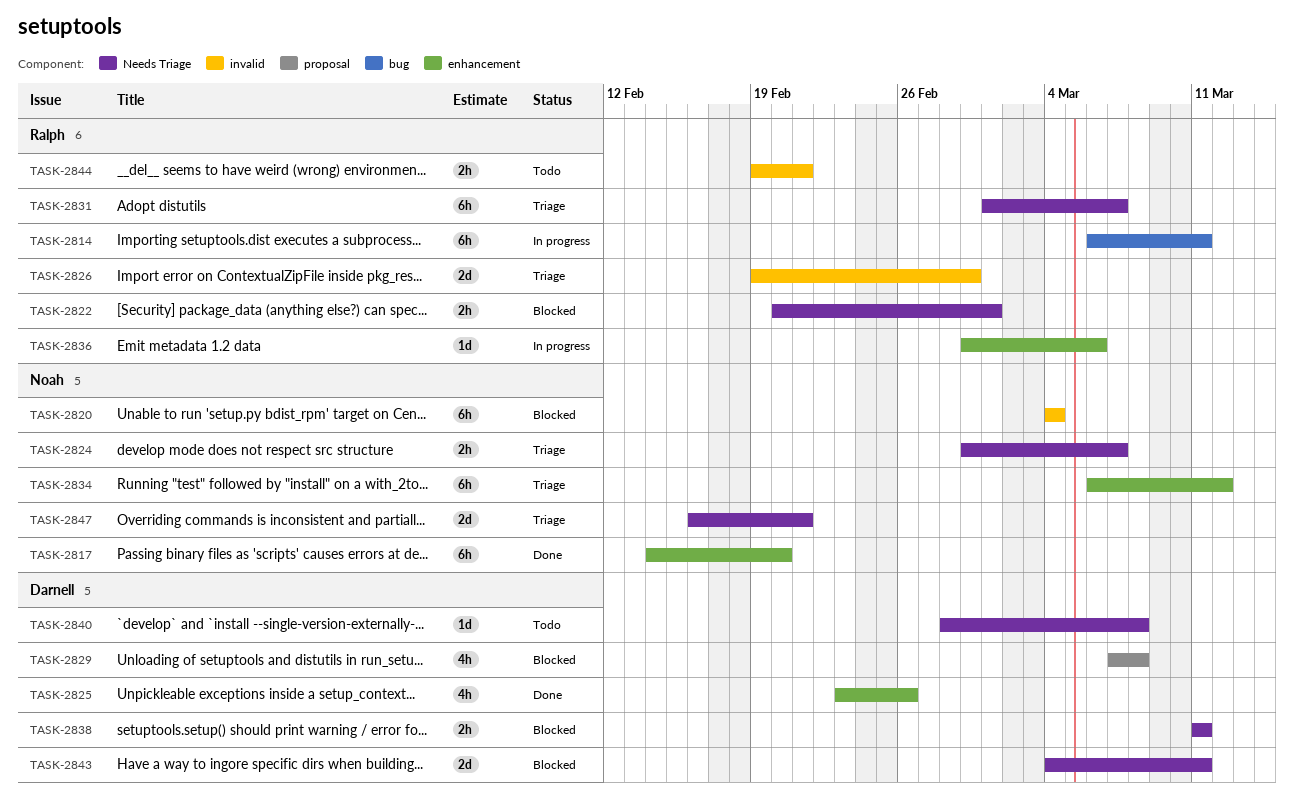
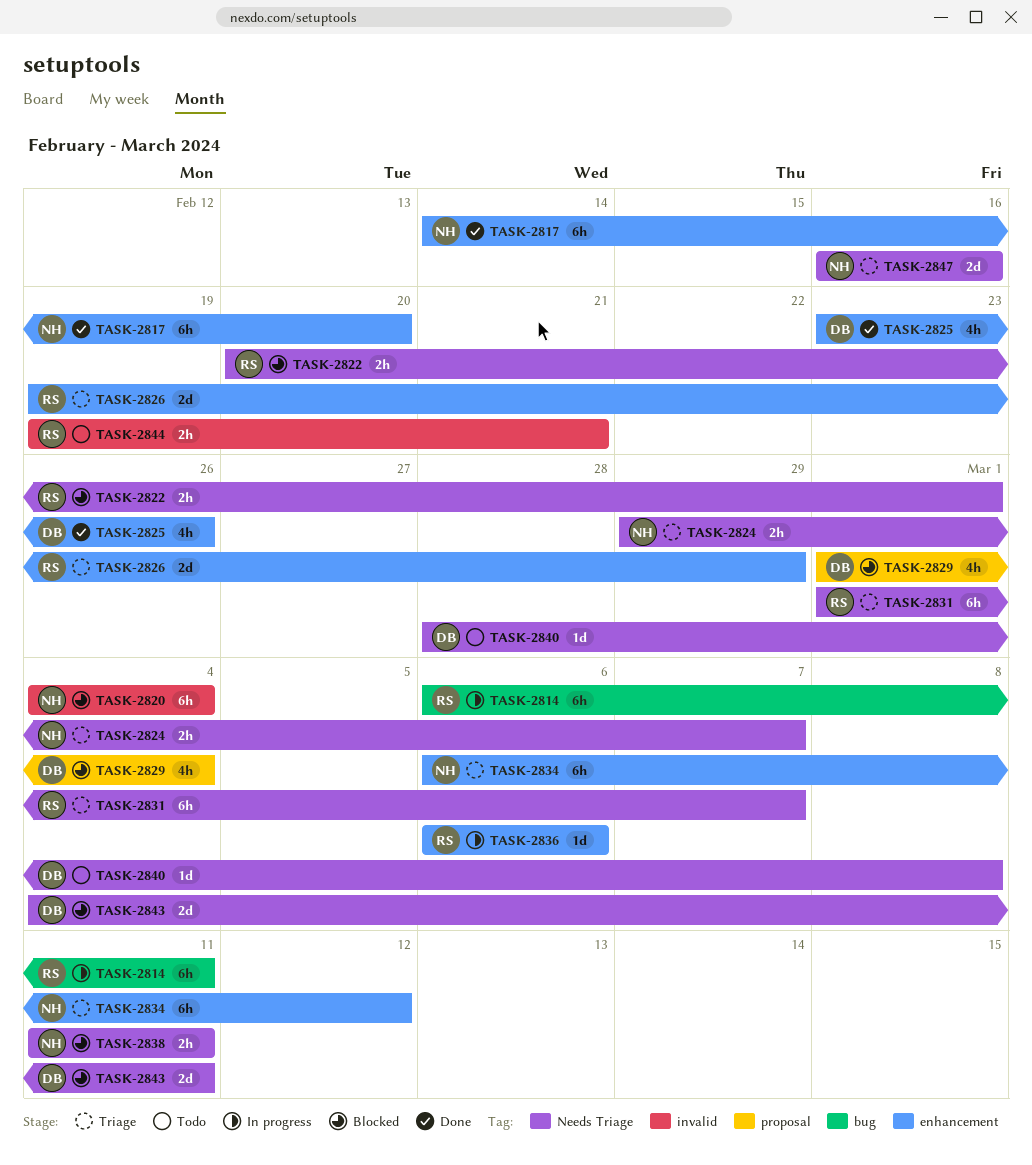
TASK-2826, label: invalid -> enhancement
TASK-2829, start: Mar 7 -> Mar 1
TASK-2829, due: Mar 8 -> Mar 4
TASK-2836, start: Feb 29 -> Mar 6
TASK-2838, owner: Darnell -> Noah
TASK-2847, due: Feb 21 -> Feb 16

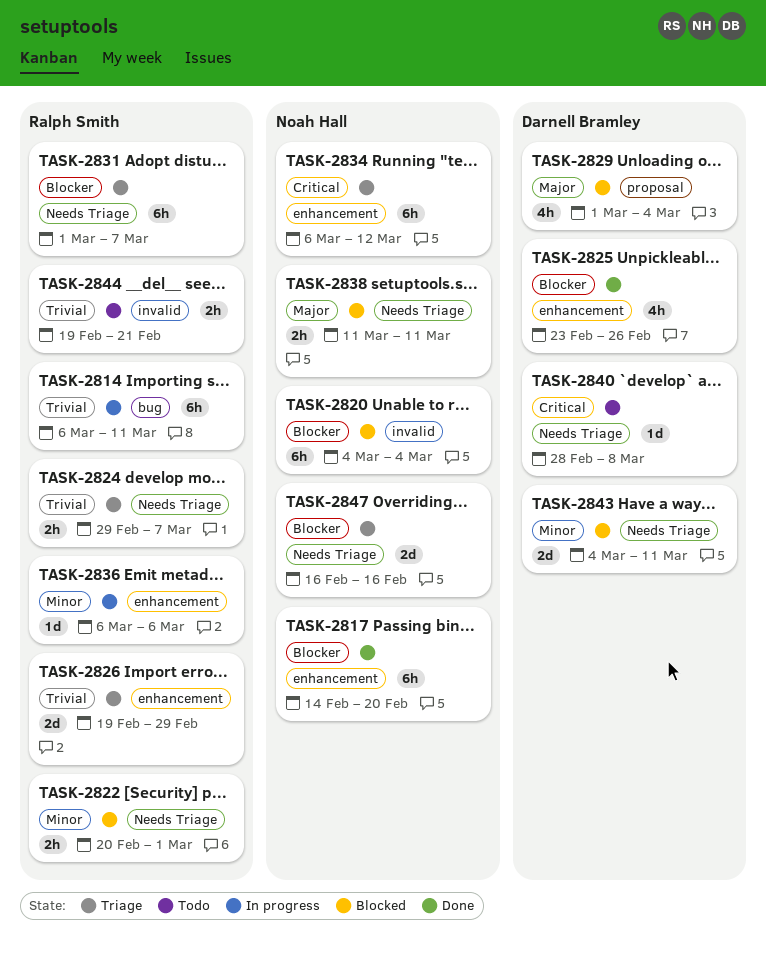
TASK-2824, owner: Noah Hall -> Ralph Smith

